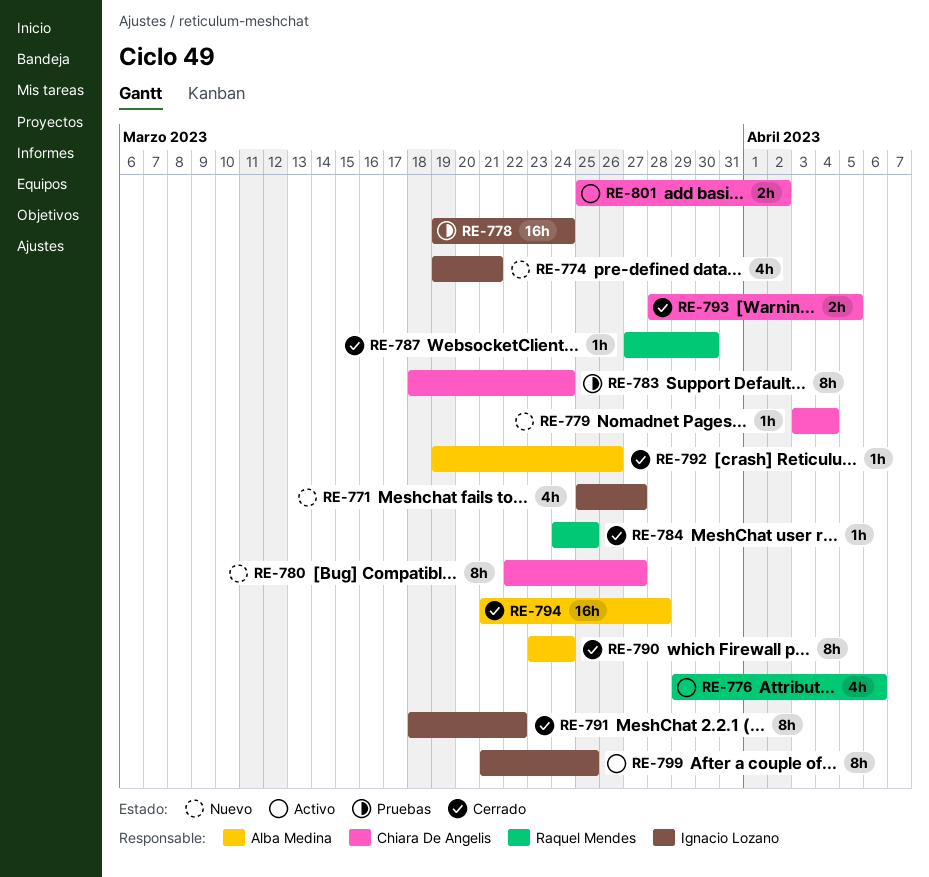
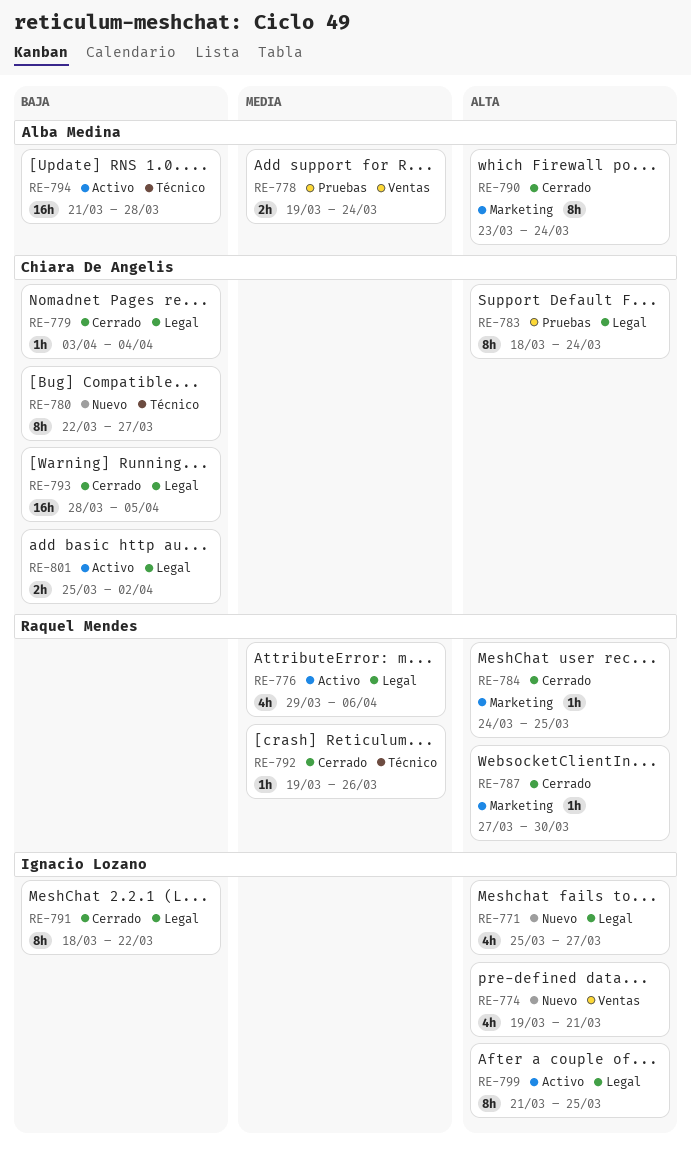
RE-778, owner: Ignacio Lozano -> Alba Medina
RE-778, estimate: 16h -> 2h
RE-779, status: Nuevo -> Cerrado
RE-792, owner: Alba Medina -> Raquel Mendes
RE-793, estimate: 2h -> 16h
RE-794, status: Cerrado -> Activo

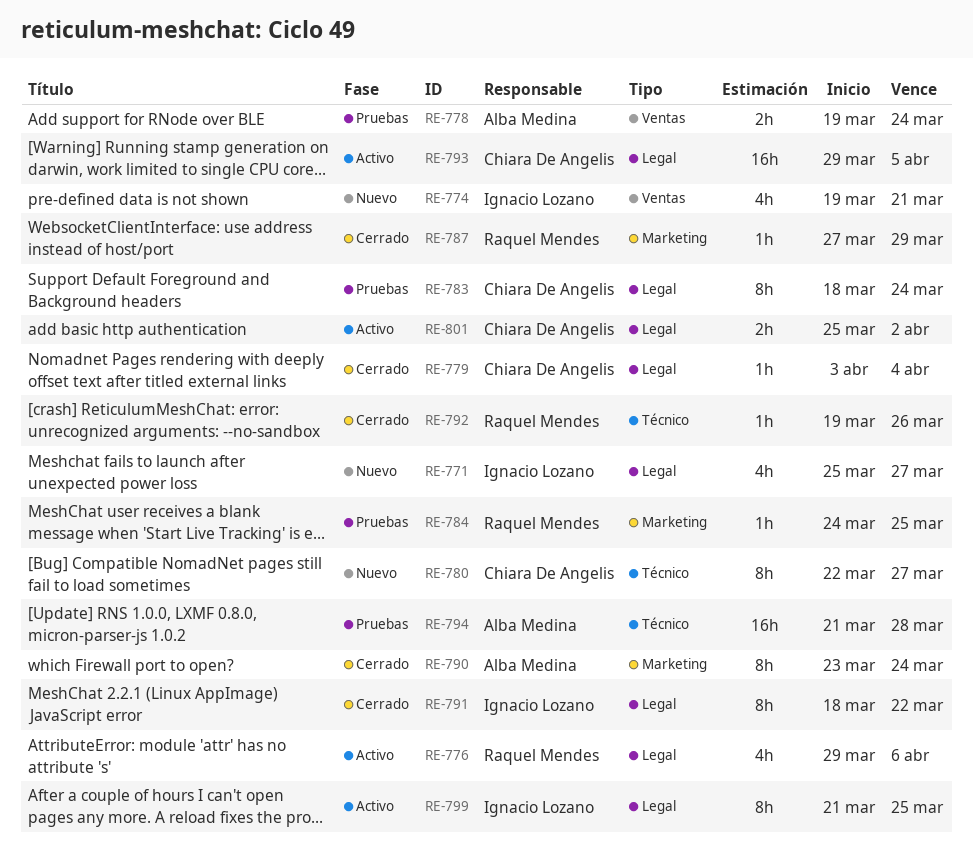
RE-784, status: Cerrado -> Pruebas
RE-787, due: Mar 30 -> Mar 29
RE-793, status: Cerrado -> Activo
RE-793, start: Mar 28 -> Mar 29
RE-794, status: Activo -> Pruebas

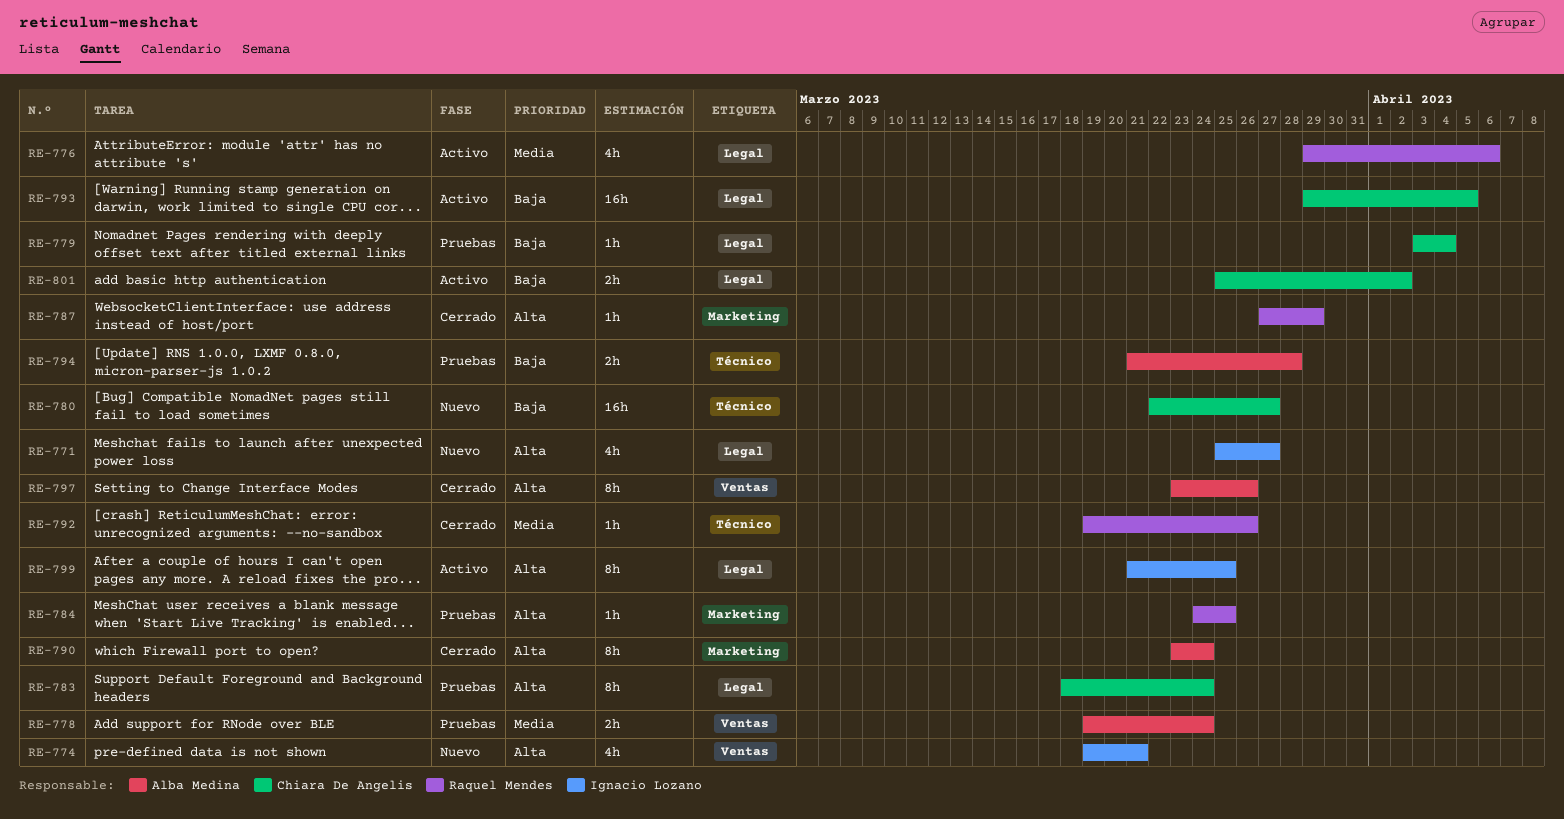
RE-779, status: Cerrado -> Pruebas
RE-780, estimate: 8h -> 16h
RE-791: present -> none
RE-794, estimate: 16h -> 2h
RE-797: none -> present

